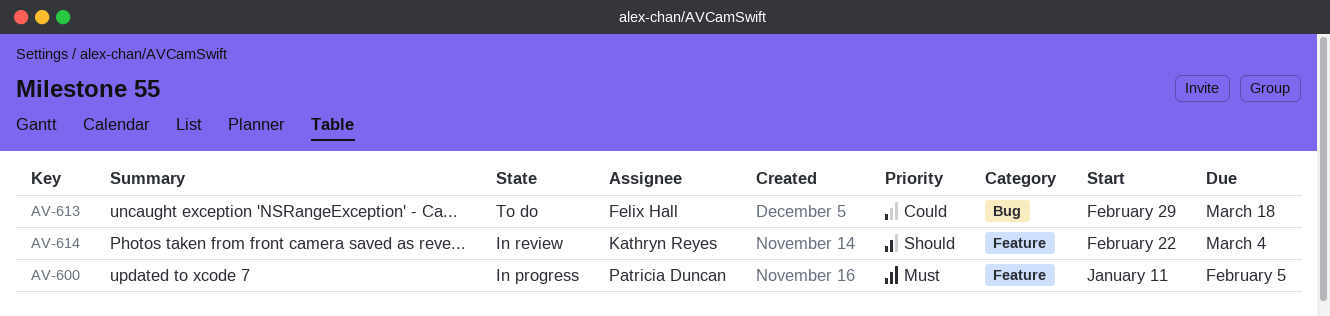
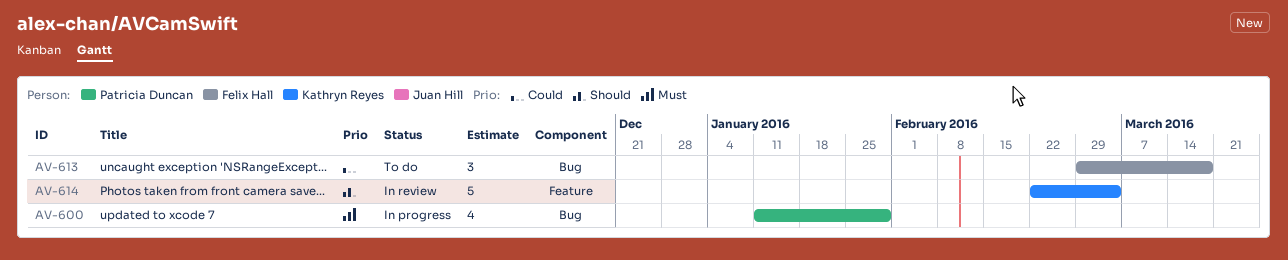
AV-600, label: Feature -> Bug
AV-600, due: Feb 5 -> Jan 29

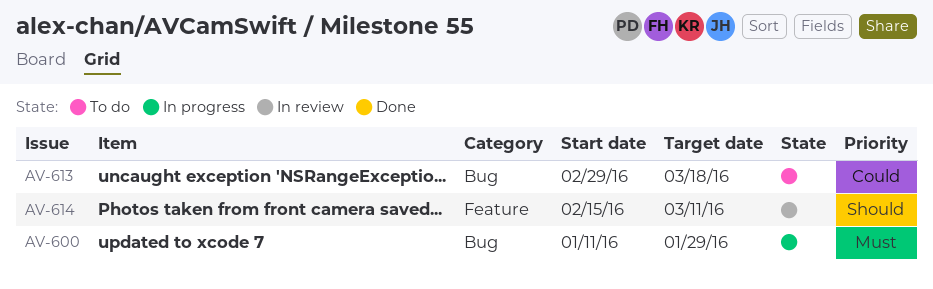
AV-614, start: Feb 22 -> Feb 15
AV-614, due: Mar 4 -> Mar 11

